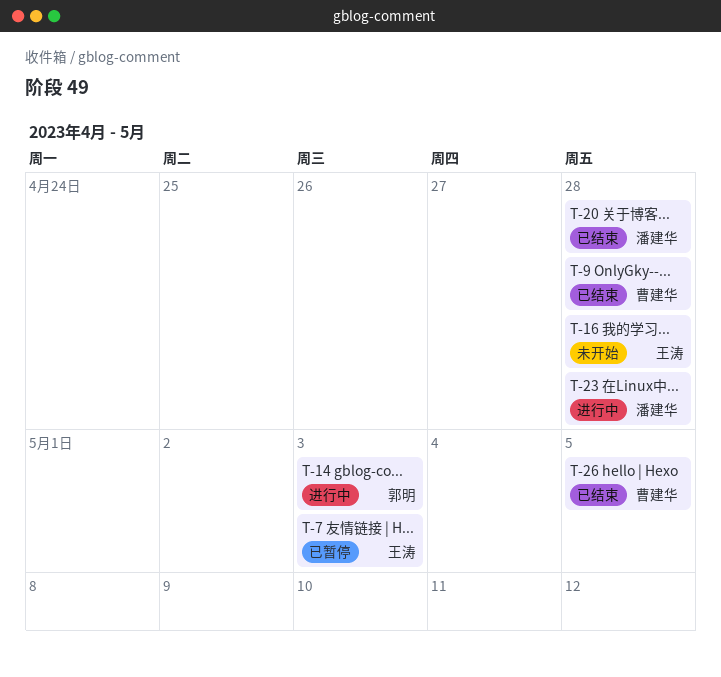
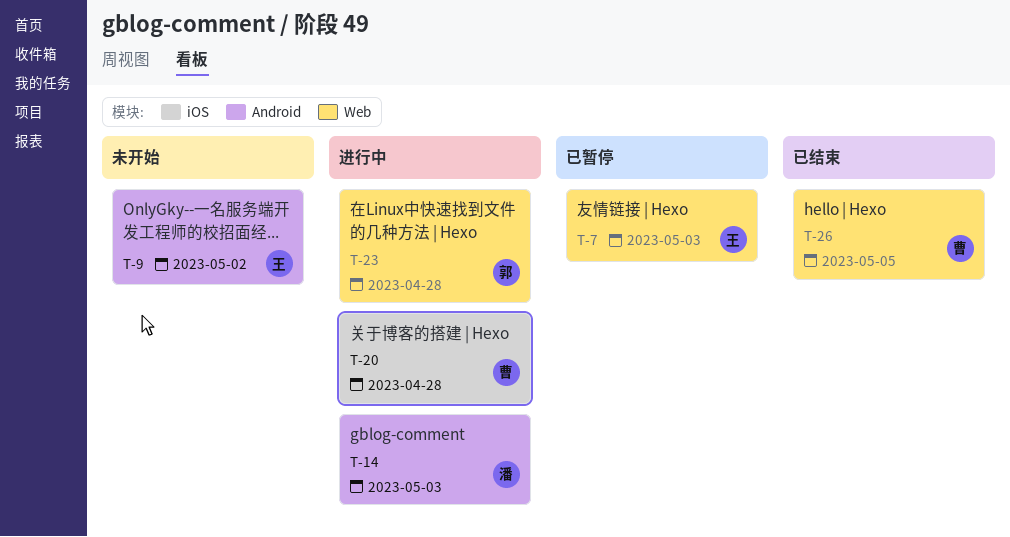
T-9, status: 已结束 -> 未开始
T-9, owner: 曹建华 -> 王涛
T-9, due: Apr 28 -> May 2
T-14, owner: 郭明 -> 潘建华
T-16: present -> none
T-20, status: 已结束 -> 进行中
T-20, owner: 潘建华 -> 曹建华
T-23, owner: 潘建华 -> 郭明

